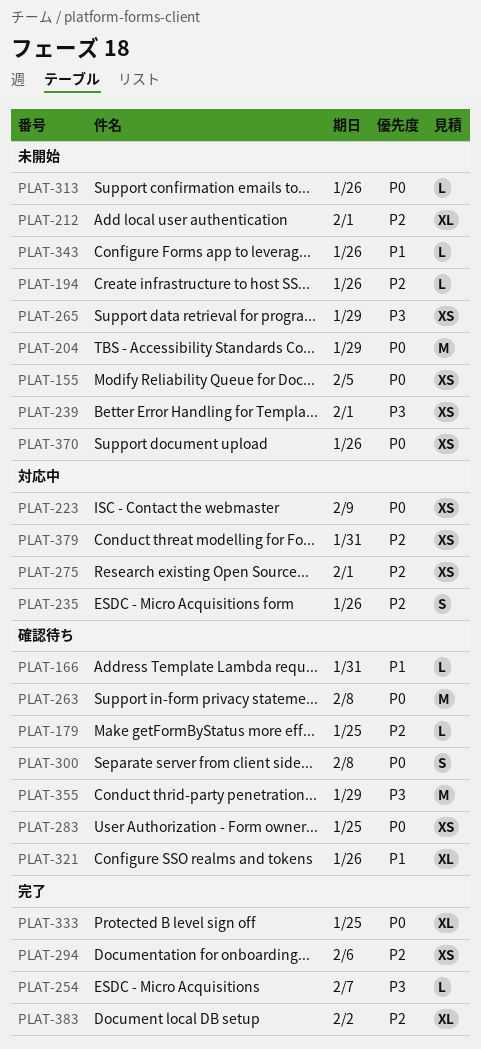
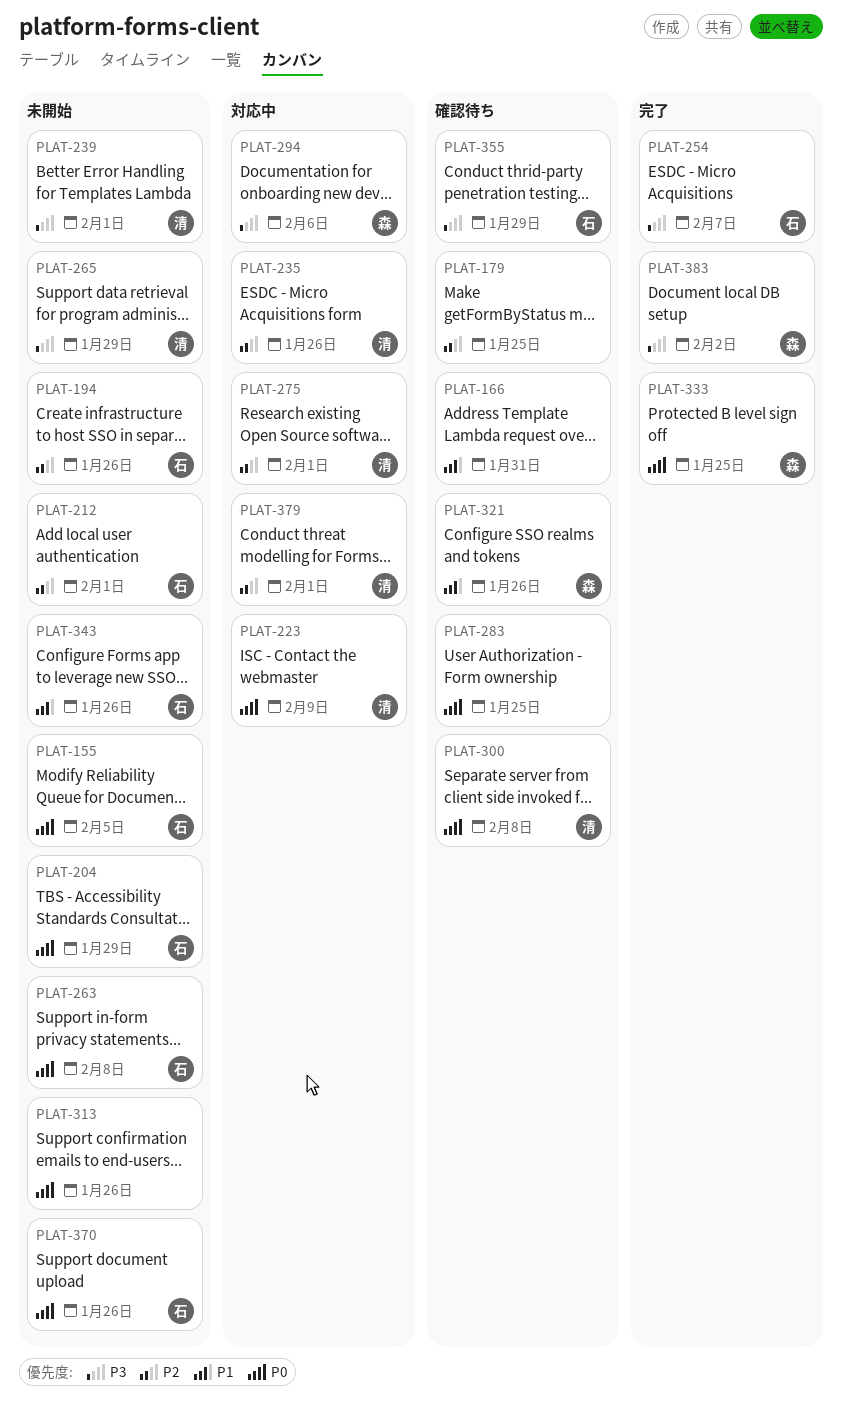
PLAT-263, status: 確認待ち -> 未開始
PLAT-294, status: 完了 -> 対応中
PLAT-294, priority: P2 -> P3
PLAT-379, due: Jan 31 -> Feb 1
PLAT-383, priority: P2 -> P3

